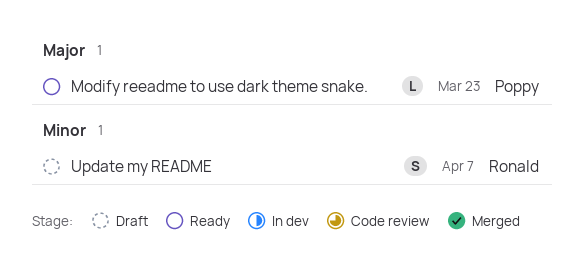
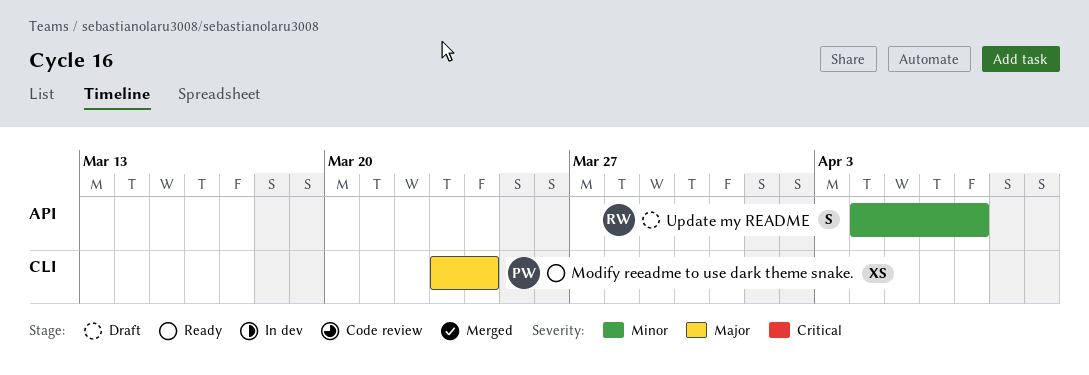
Modify reeadme to use dark theme snake., estimate: L -> XS
Modify reeadme to use dark theme snake., due: Mar 23 -> Mar 24

